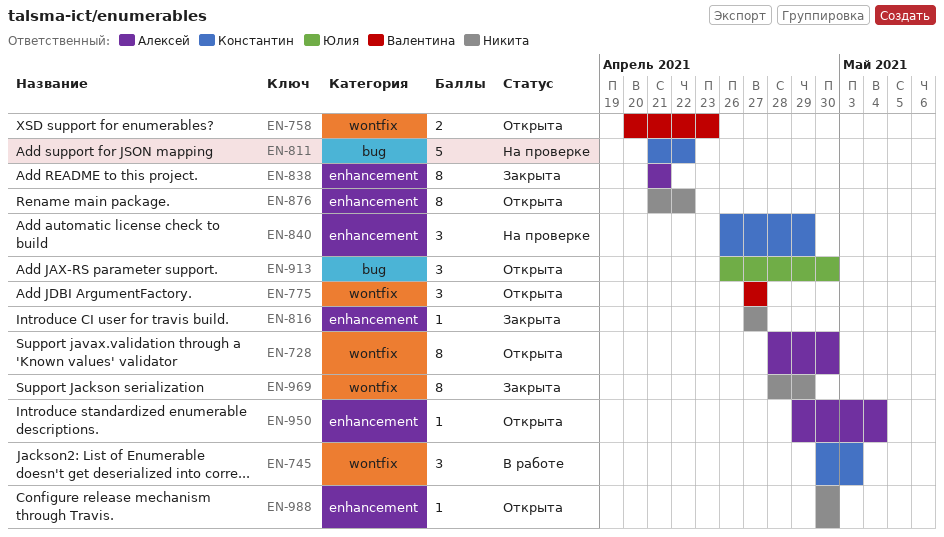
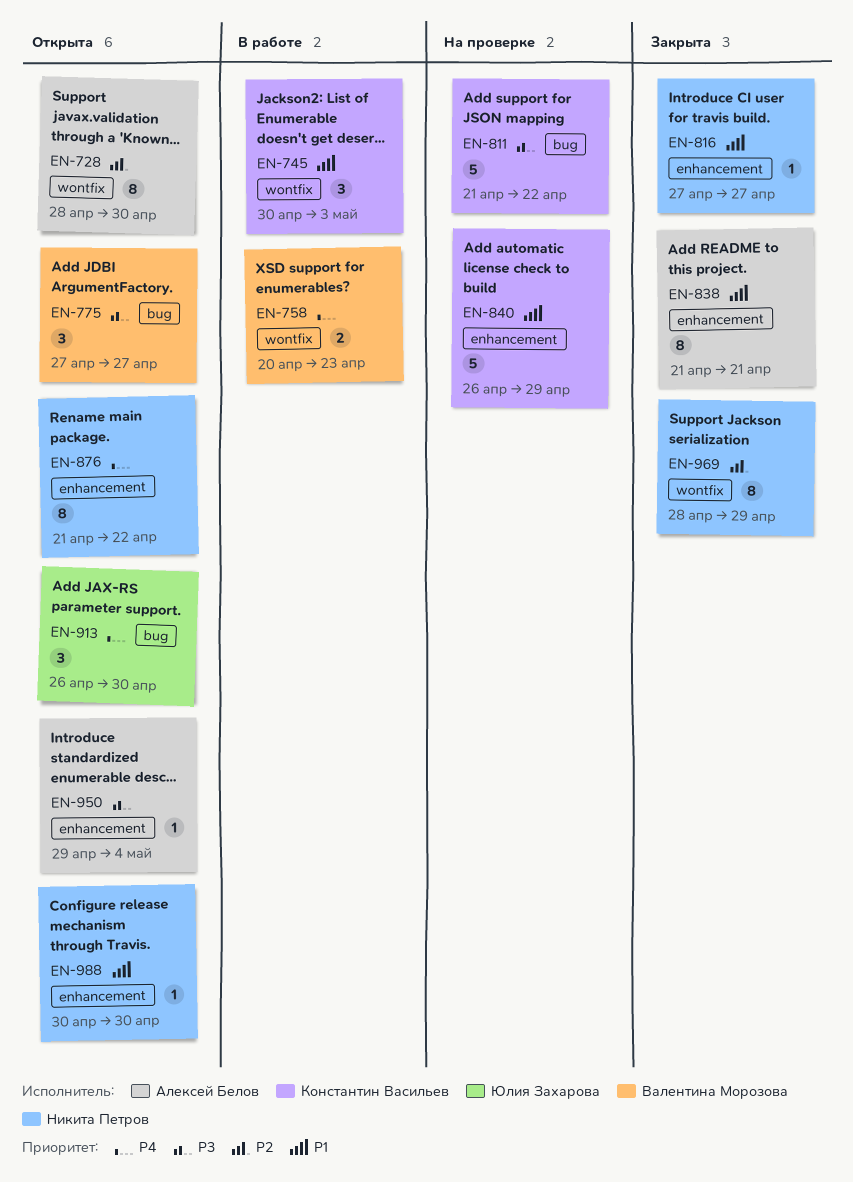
EN-758, status: Открыта -> В работе
EN-775, label: wontfix -> bug
EN-840, estimate: 3 -> 5

